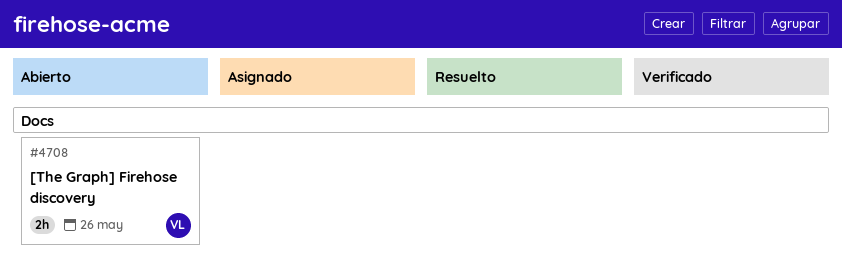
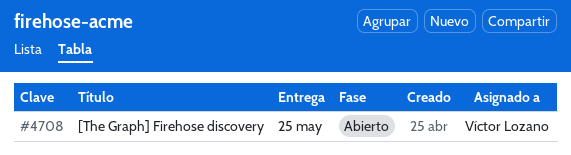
#4708, due: May 26 -> May 25

